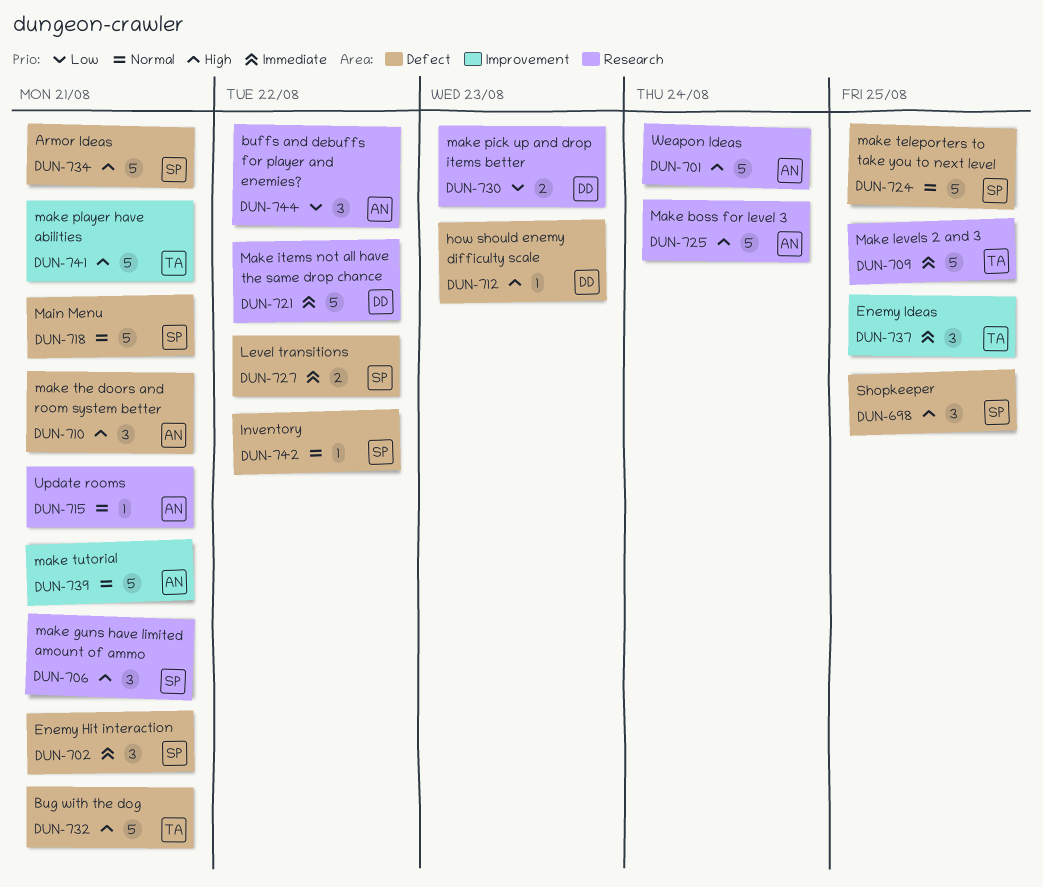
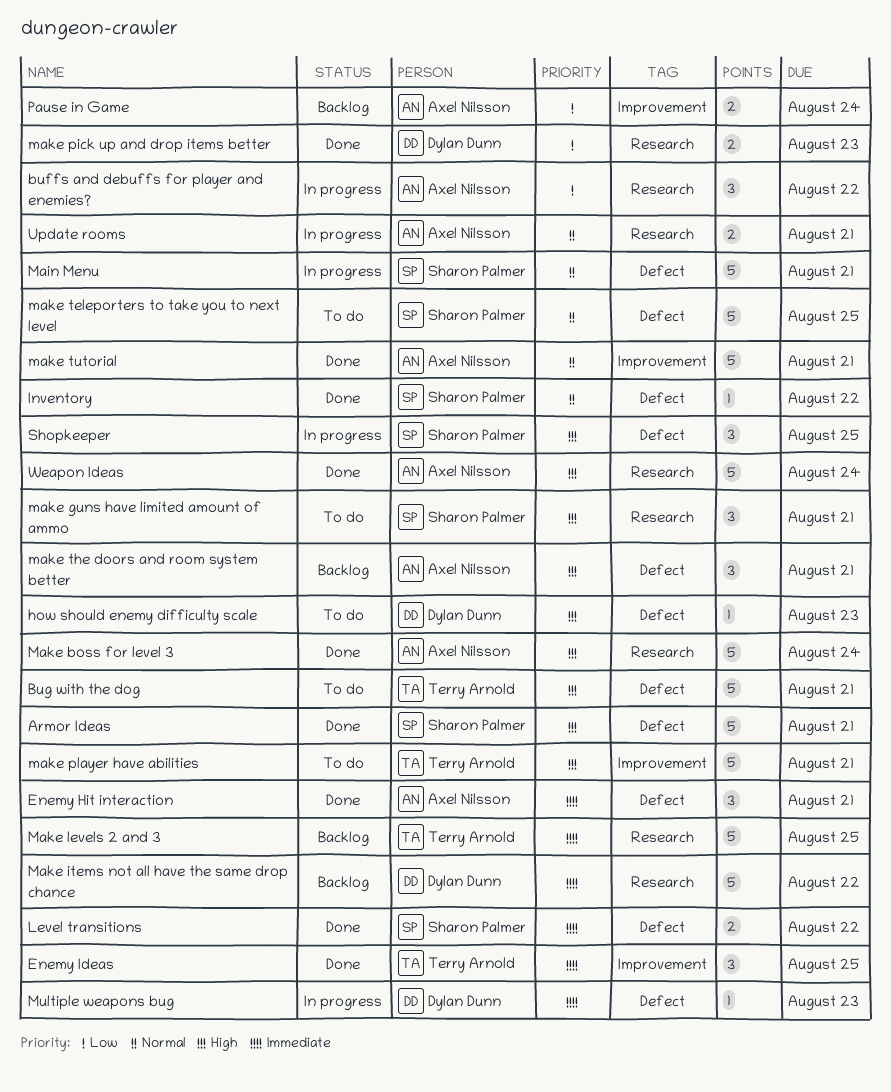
Enemy Hit interaction, owner: Sharon Palmer -> Axel Nilsson
Multiple weapons bug: none -> present
Pause in Game: none -> present
Update rooms, estimate: 1 -> 2

